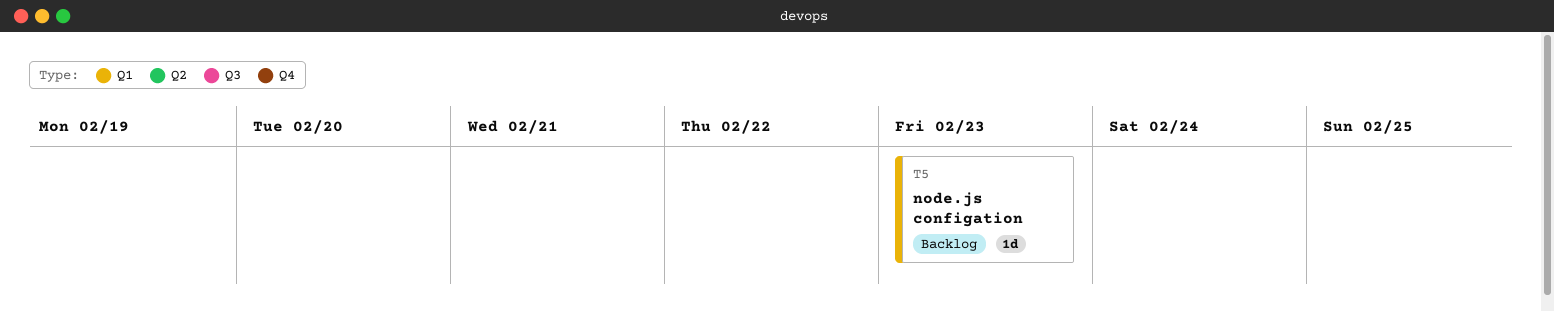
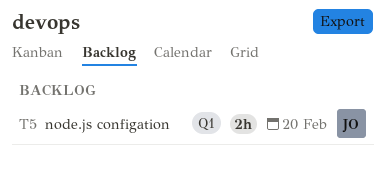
T5, estimate: 1d -> 2h
T5, due: Feb 23 -> Feb 20

